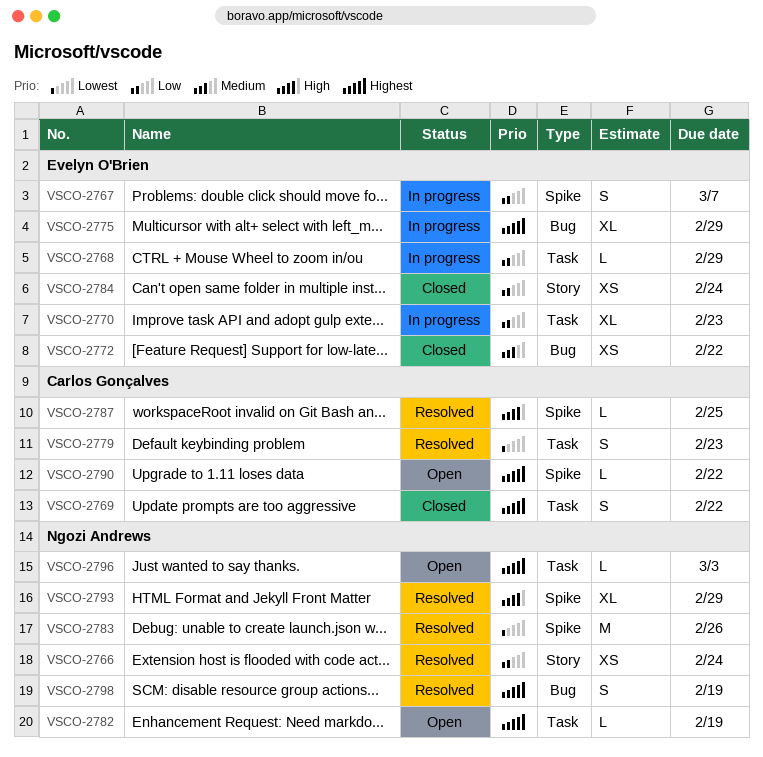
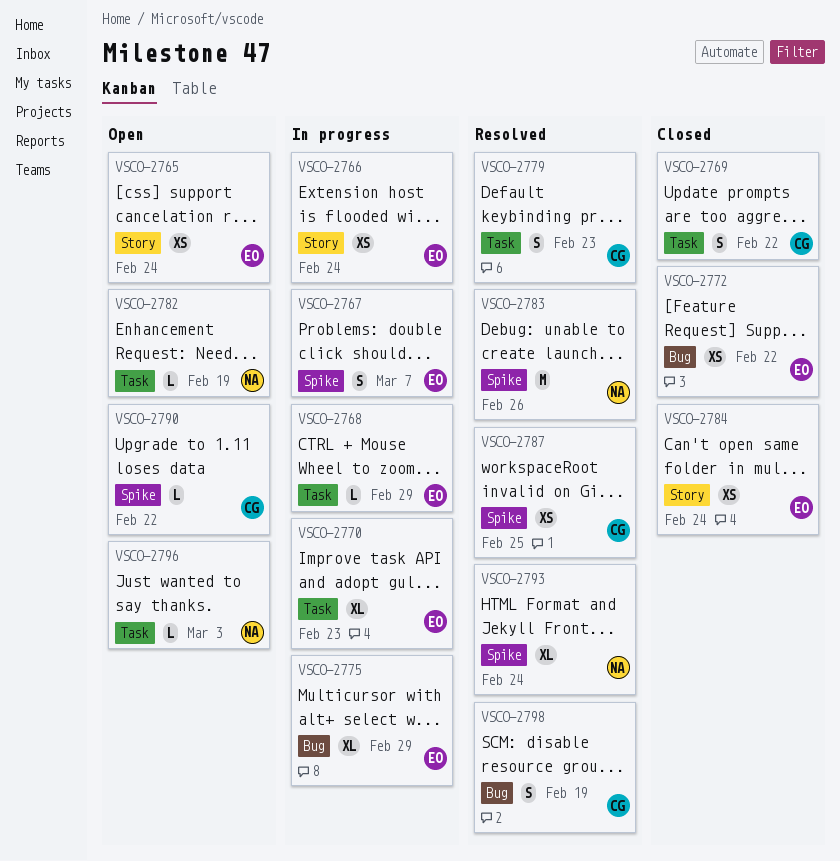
VSCO-2765: none -> present
VSCO-2766, status: Resolved -> In progress
VSCO-2766, owner: Ngozi Andrews -> Evelyn O'Brien
VSCO-2787, estimate: L -> XS
VSCO-2793, due: Feb 29 -> Feb 24
VSCO-2798, owner: Ngozi Andrews -> Carlos Gonçalves

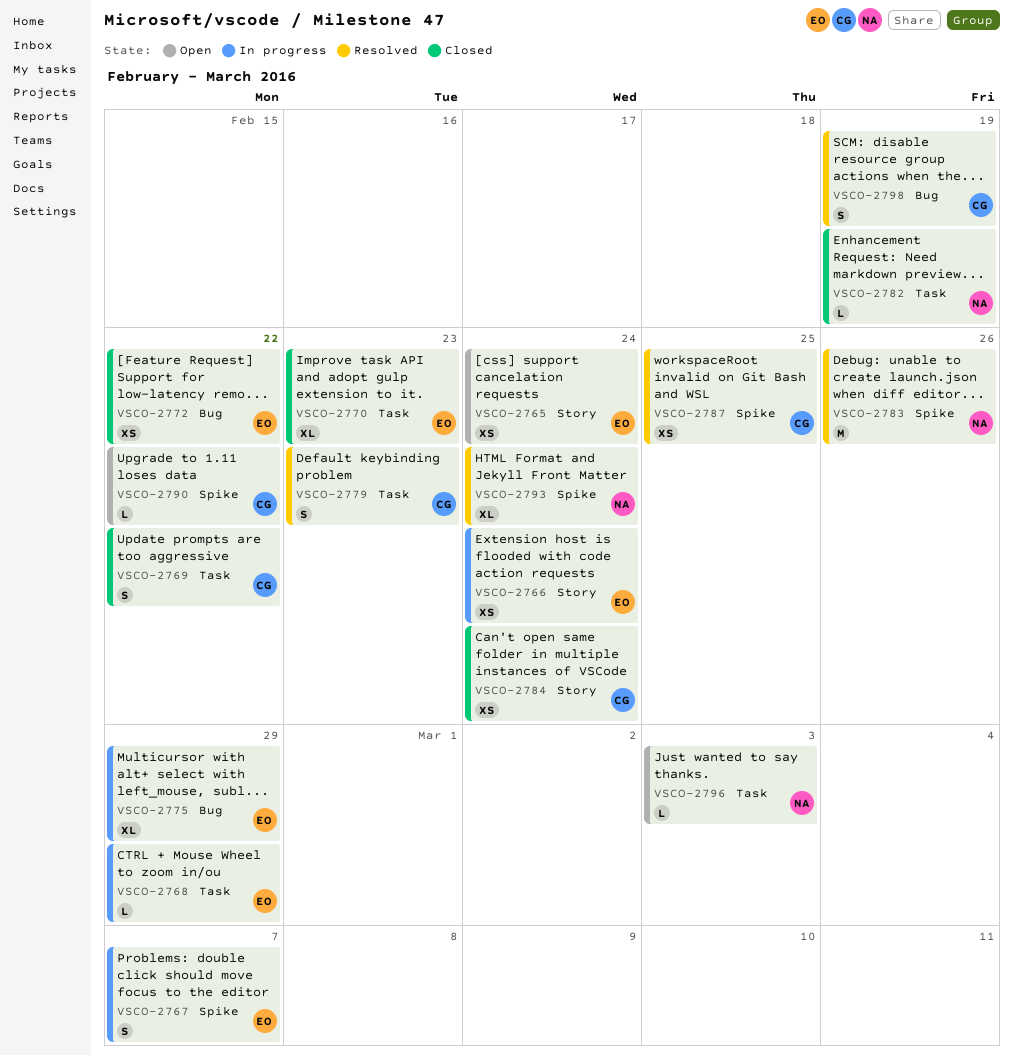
VSCO-2770, status: In progress -> Closed
VSCO-2782, status: Open -> Closed
VSCO-2784, owner: EO -> CG

